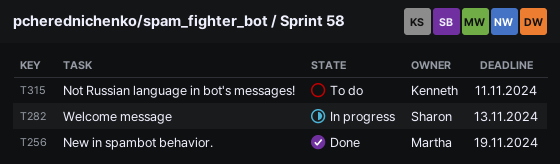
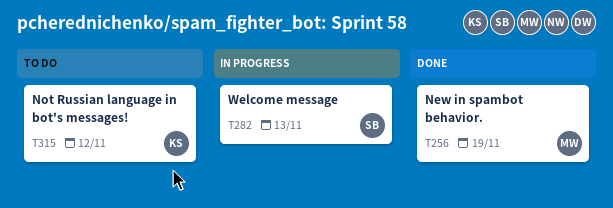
T315, due: Nov 11 -> Nov 12

